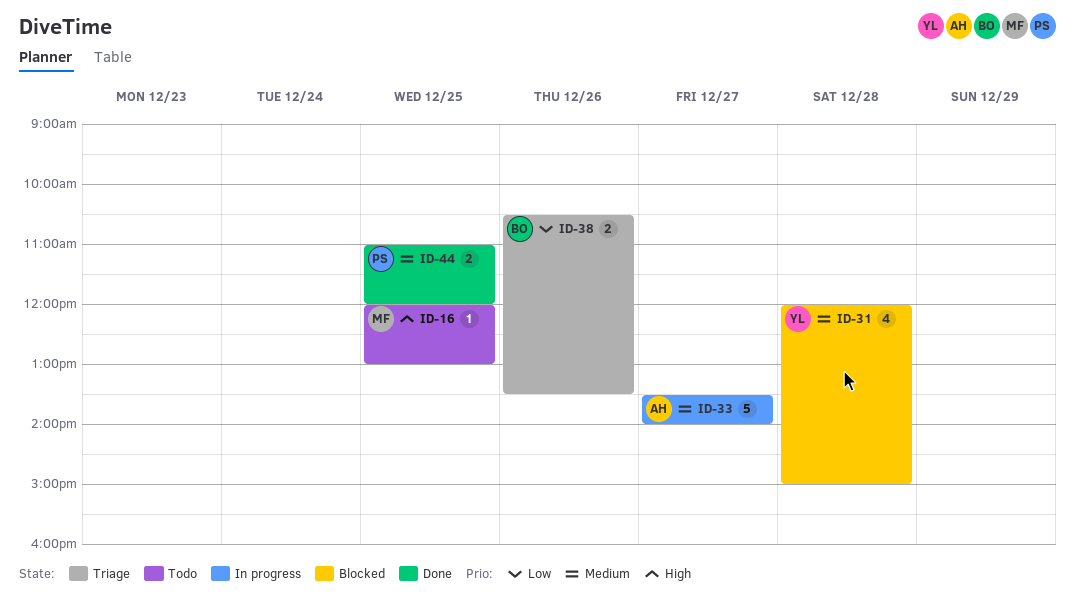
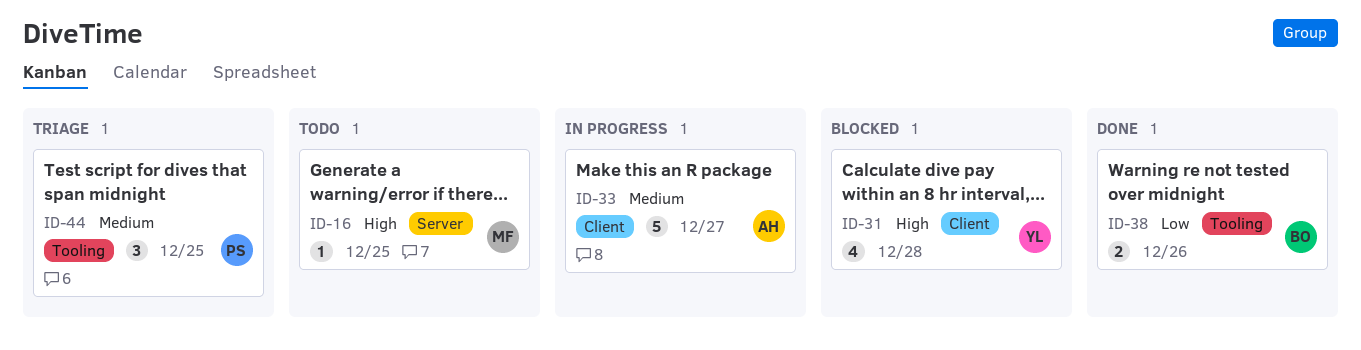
ID-31, priority: Medium -> High
ID-38, status: Triage -> Done
ID-44, status: Done -> Triage
ID-44, estimate: 2 -> 3

